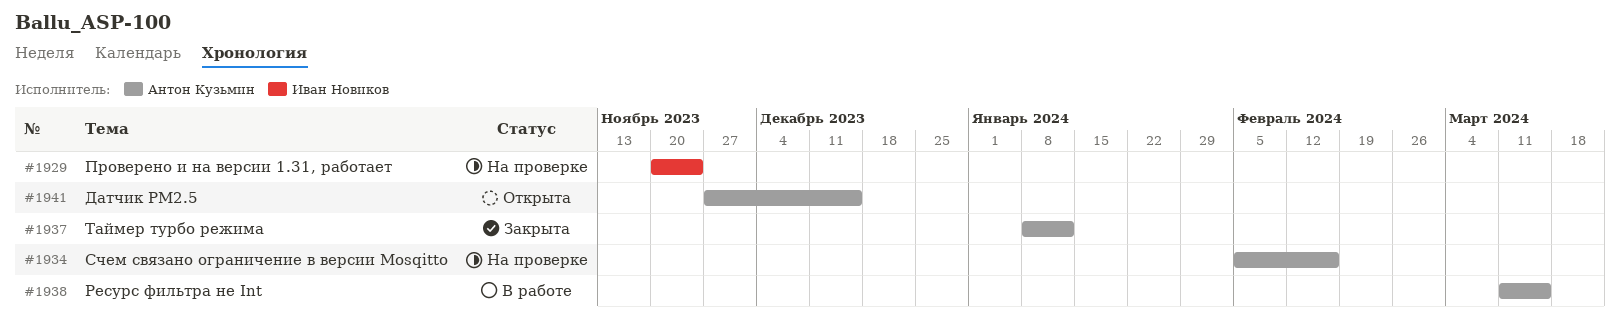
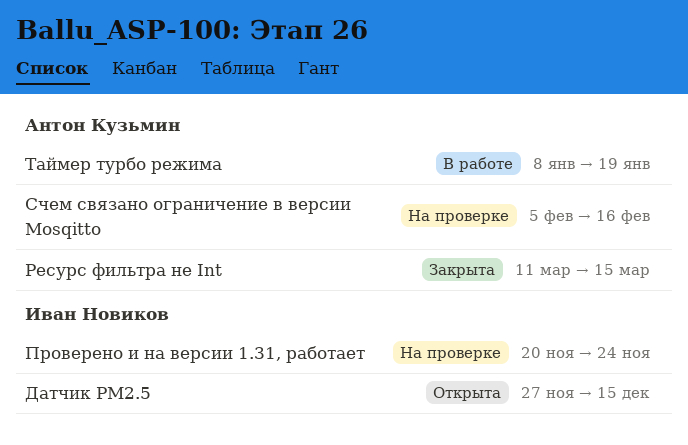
Датчик PM2.5, owner: Антон Кузьмин -> Иван Новиков
Ресурс фильтра не Int, status: В работе -> Закрыта
Таймер турбо режима, status: Закрыта -> В работе
Таймер турбо режима, due: Jan 12 -> Jan 19

